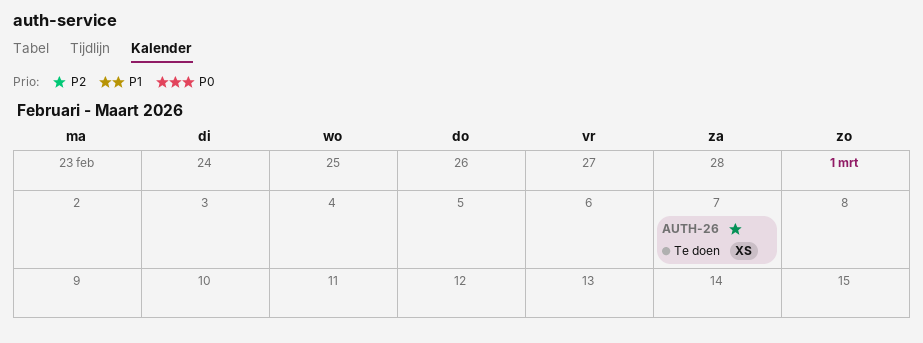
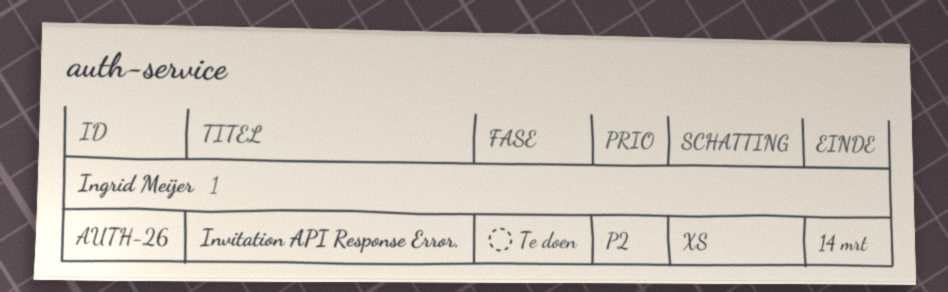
AUTH-26, due: Mar 7 -> Mar 14

